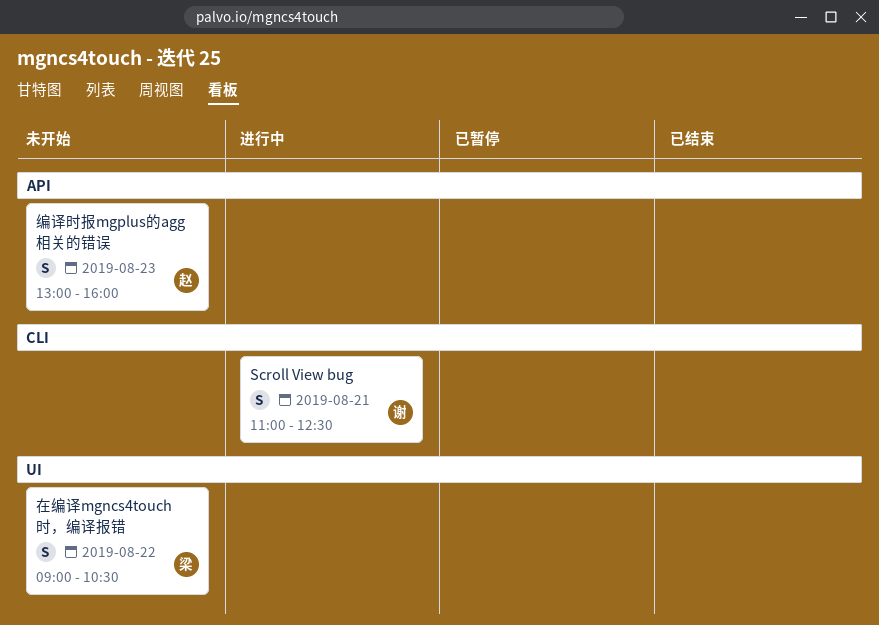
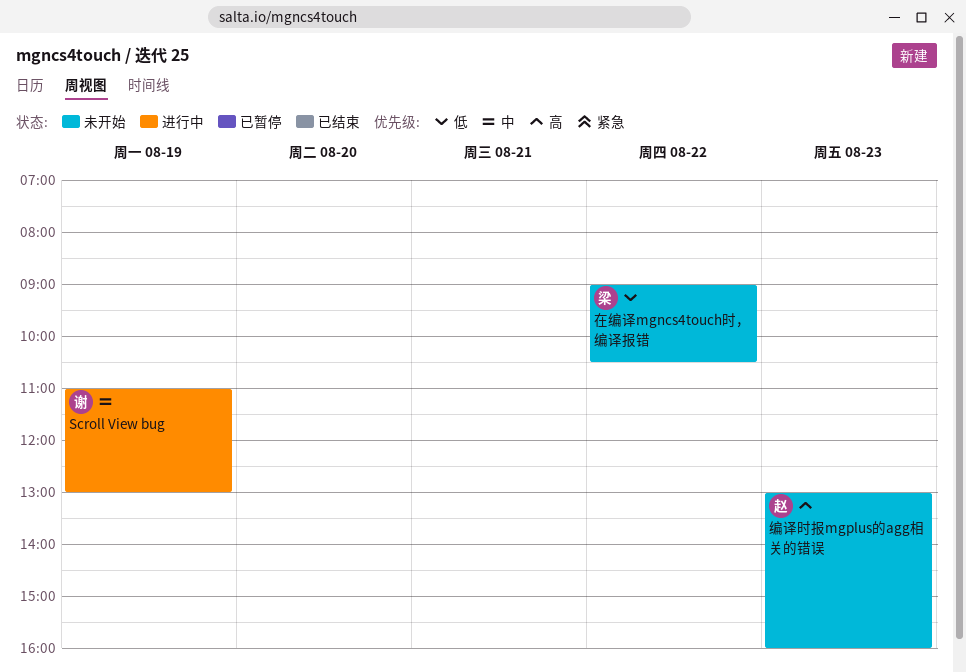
Scroll View bug, day: Aug 21 -> Aug 19
Scroll View bug, ends: 12:30 -> 13:00

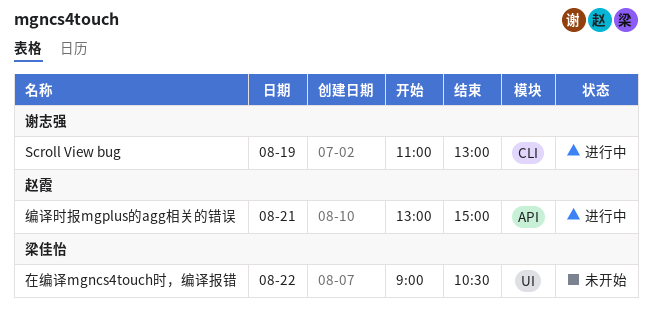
编译时报mgplus的agg相关的错误, status: 未开始 -> 进行中
编译时报mgplus的agg相关的错误, day: Aug 23 -> Aug 21
编译时报mgplus的agg相关的错误, ends: 16:00 -> 15:00

